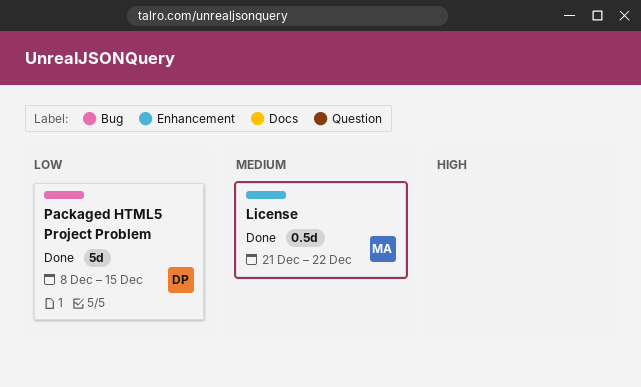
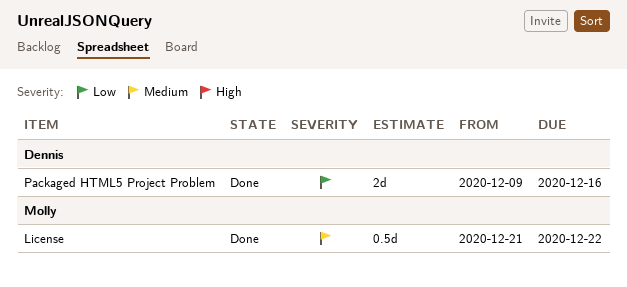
Packaged HTML5 Project Problem, estimate: 5d -> 2d
Packaged HTML5 Project Problem, start: Dec 8 -> Dec 9
Packaged HTML5 Project Problem, due: Dec 15 -> Dec 16

